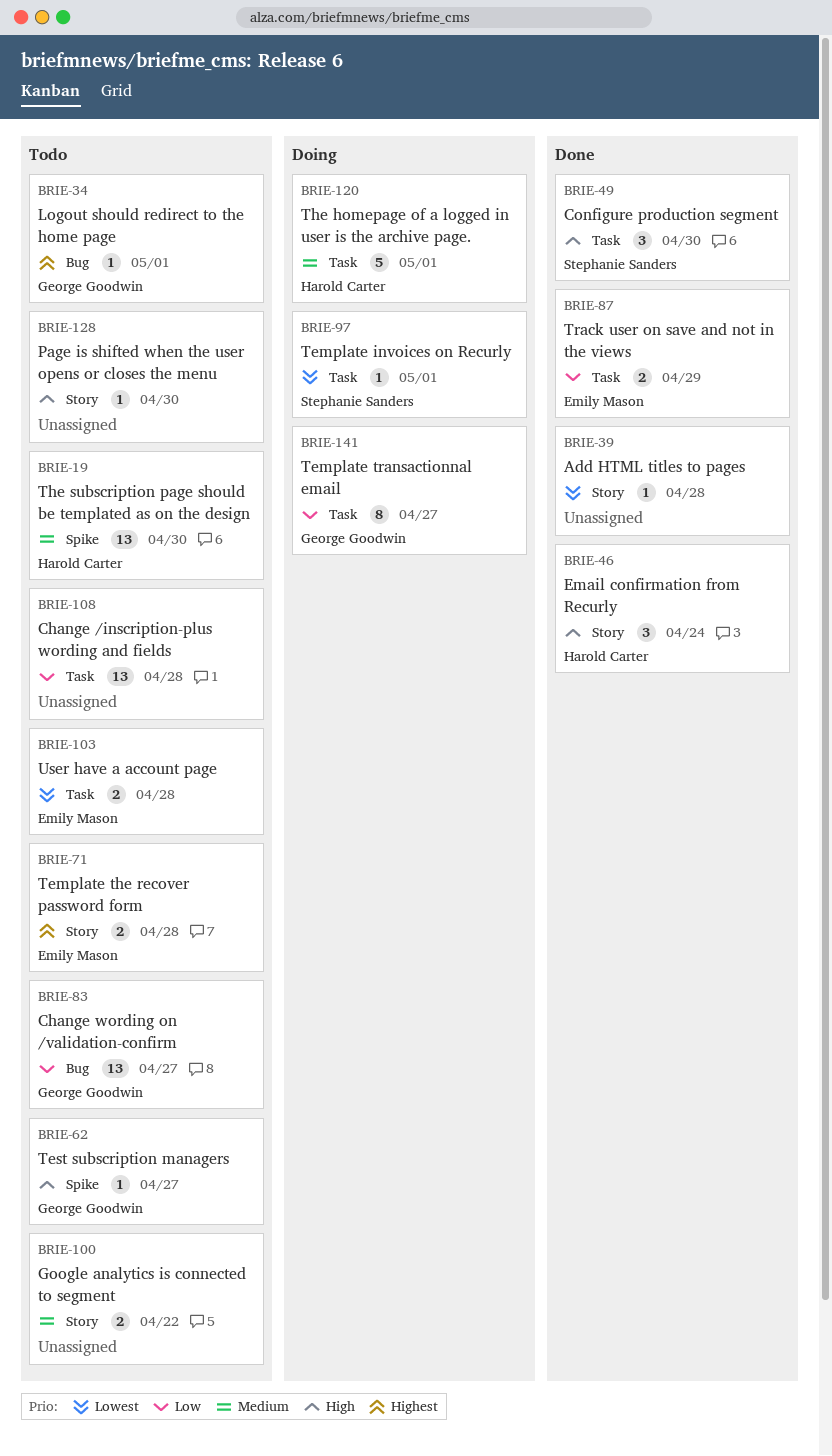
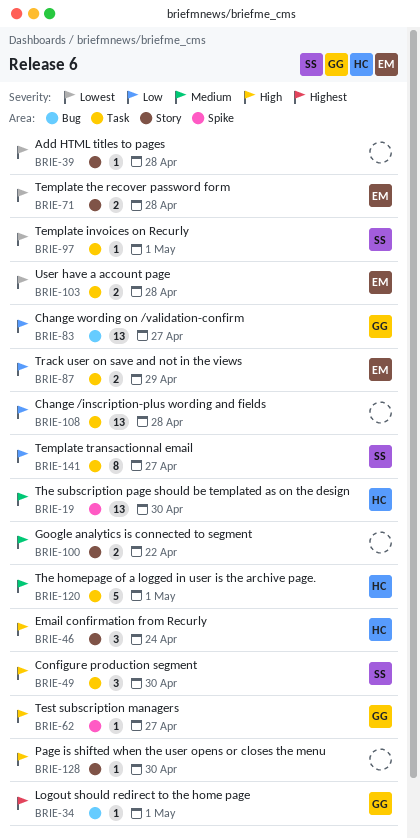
BRIE-71, priority: Highest -> Lowest
BRIE-141, owner: George Goodwin -> Stephanie Sanders

